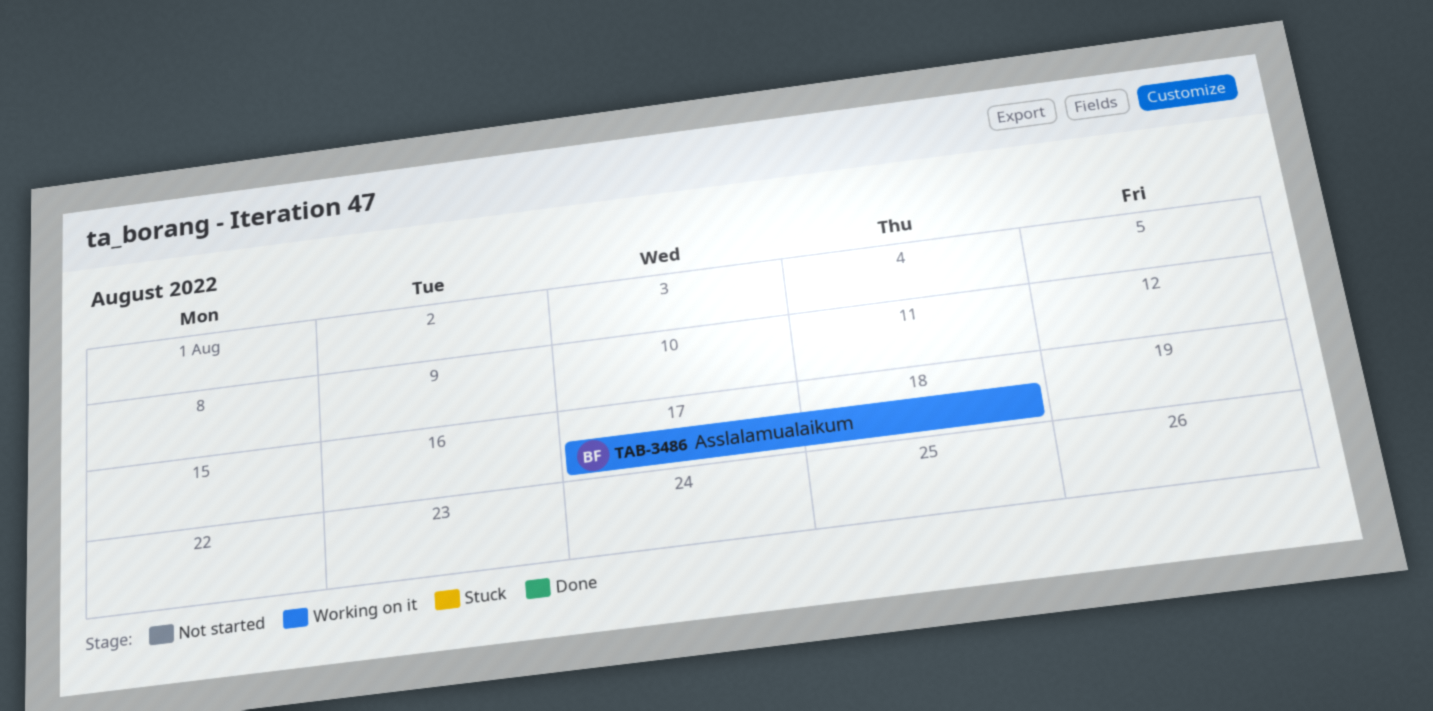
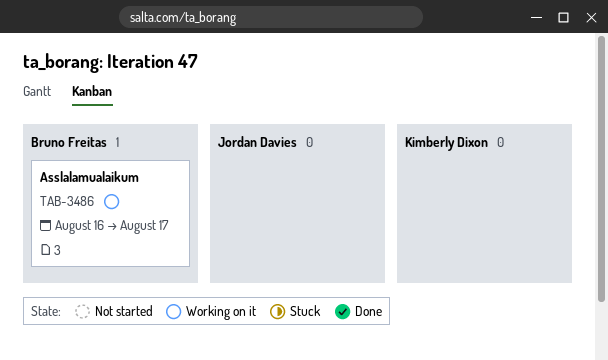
TAB-3486, start: Aug 17 -> Aug 16
TAB-3486, due: Aug 18 -> Aug 17

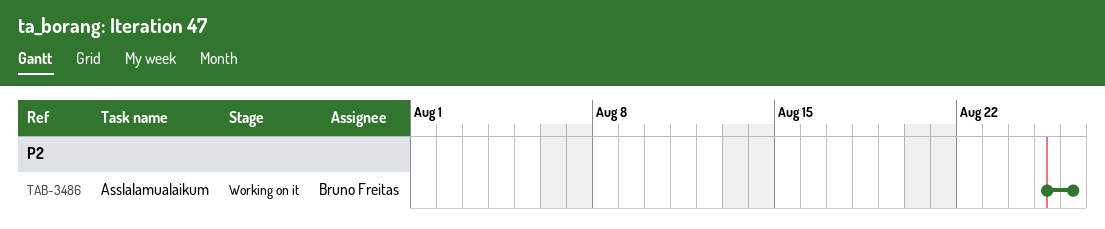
TAB-3486, start: Aug 16 -> Aug 25
TAB-3486, due: Aug 17 -> Aug 26

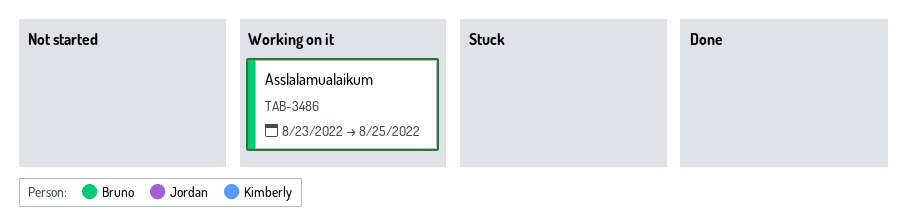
TAB-3486, start: Aug 25 -> Aug 23
TAB-3486, due: Aug 26 -> Aug 25

